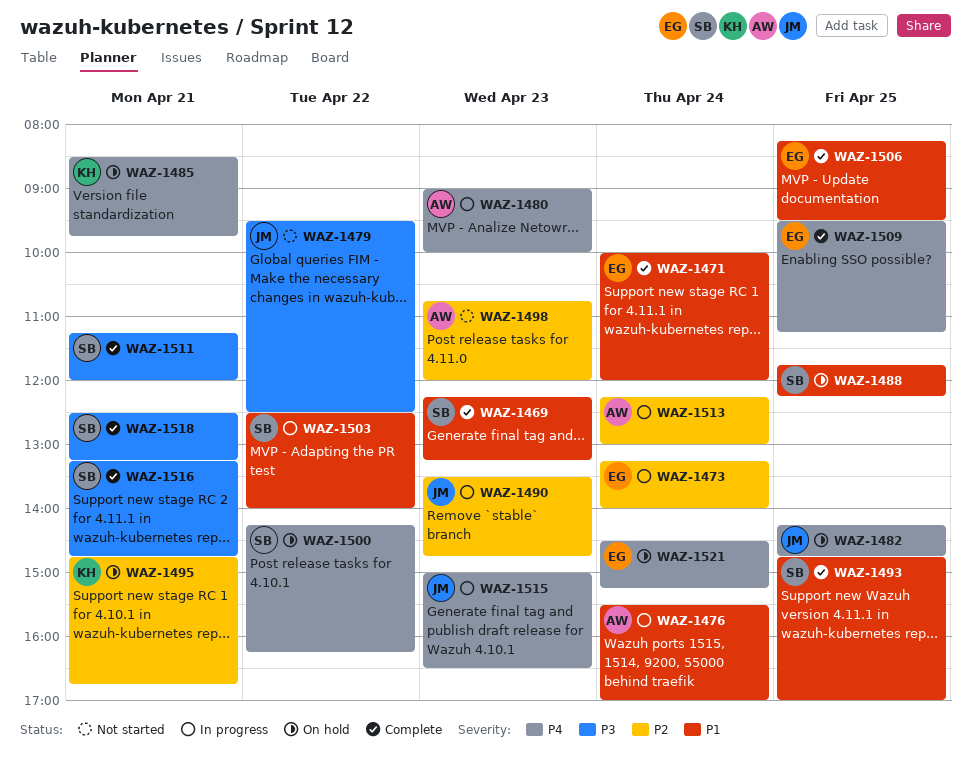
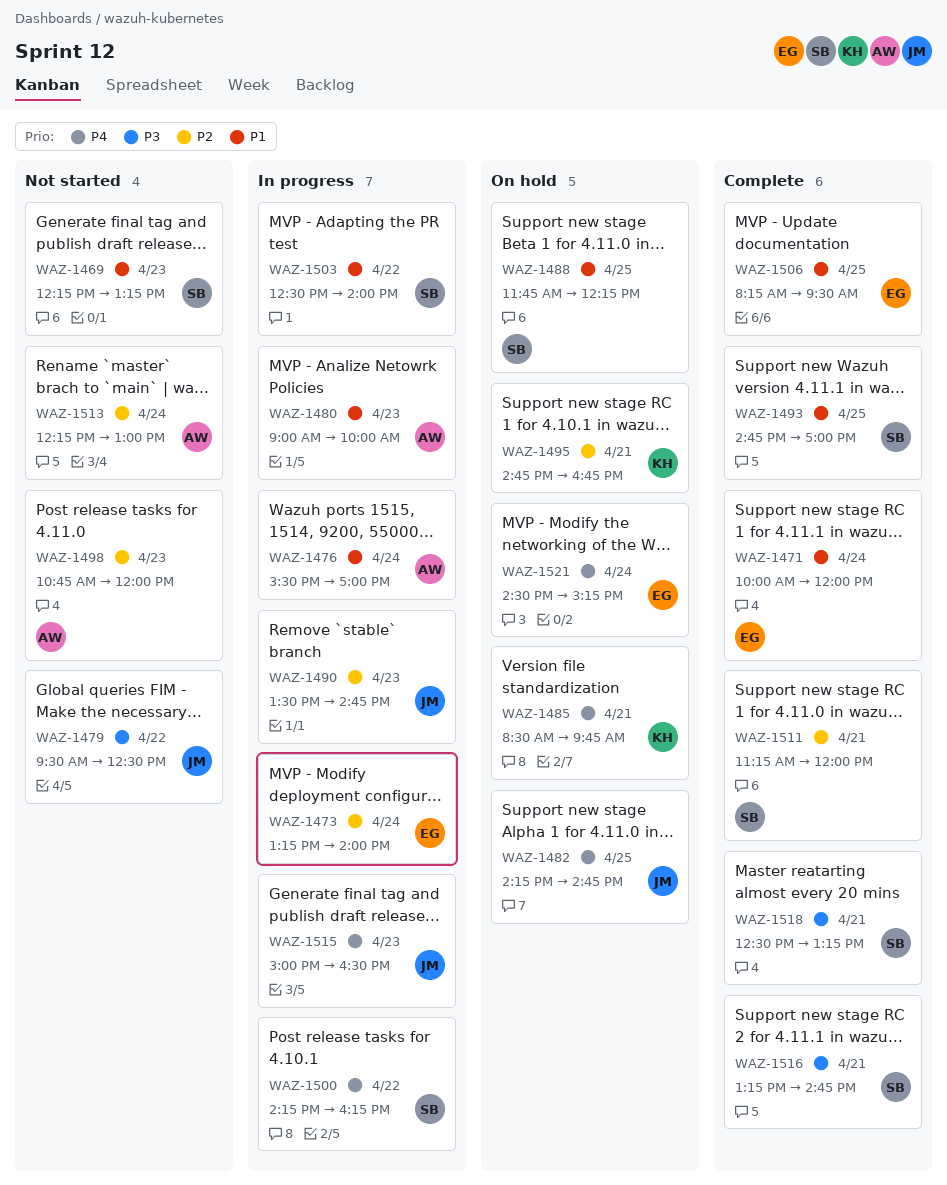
WAZ-1469, status: Complete -> Not started
WAZ-1480, priority: P4 -> P1
WAZ-1500, status: On hold -> In progress
WAZ-1509: present -> none
WAZ-1511, priority: P3 -> P2
WAZ-1513, status: In progress -> Not started

